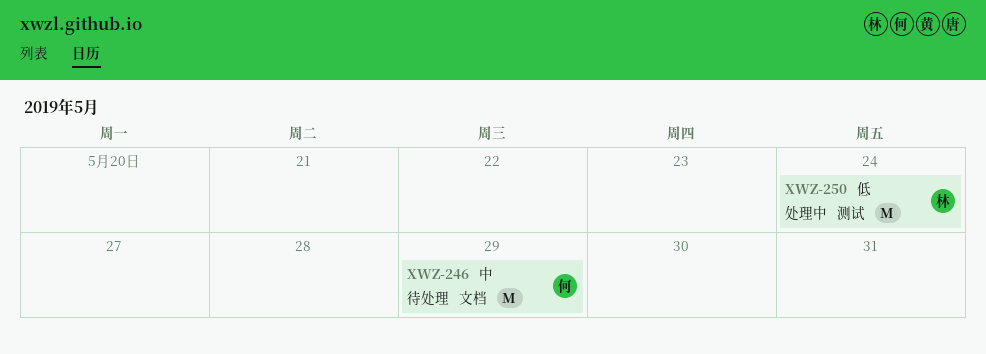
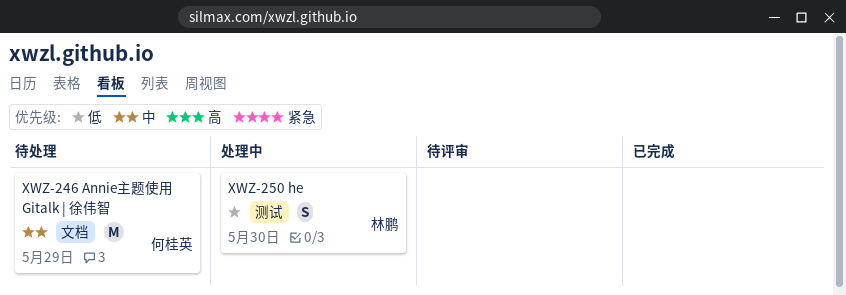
XWZ-250, estimate: M -> S
XWZ-250, due: May 24 -> May 30

